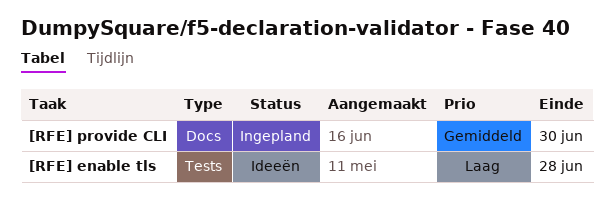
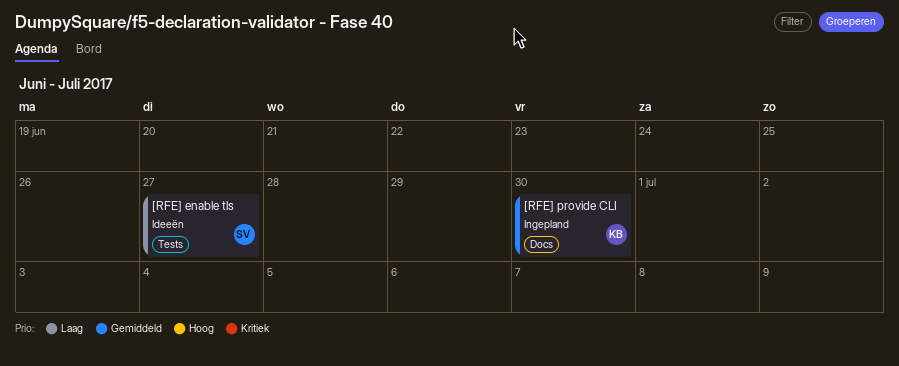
[RFE] enable tls, due: Jun 28 -> Jun 27

